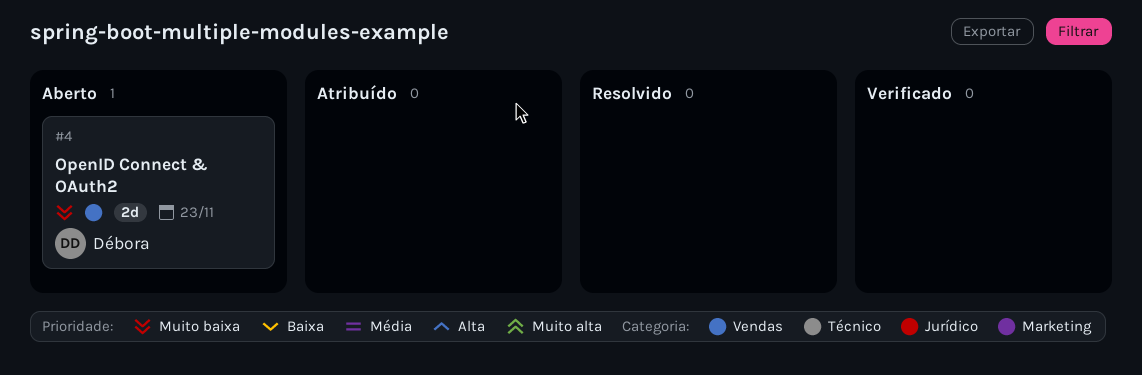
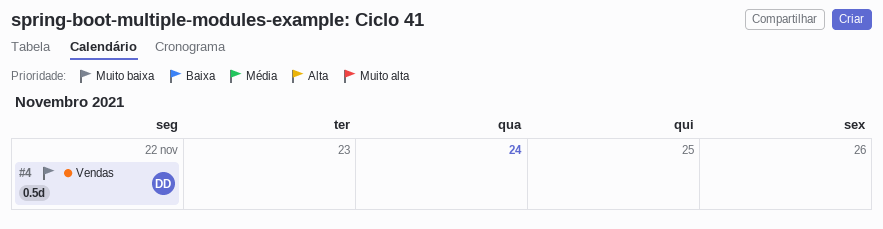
#4, estimate: 2d -> 0.5d
#4, due: Nov 23 -> Nov 22

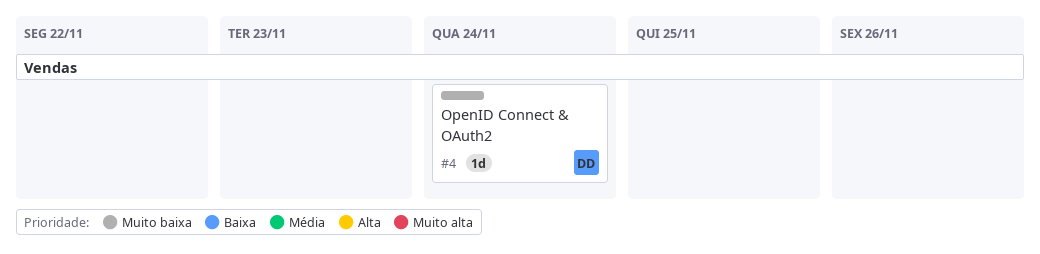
#4, estimate: 0.5d -> 1d
#4, due: Nov 22 -> Nov 24

